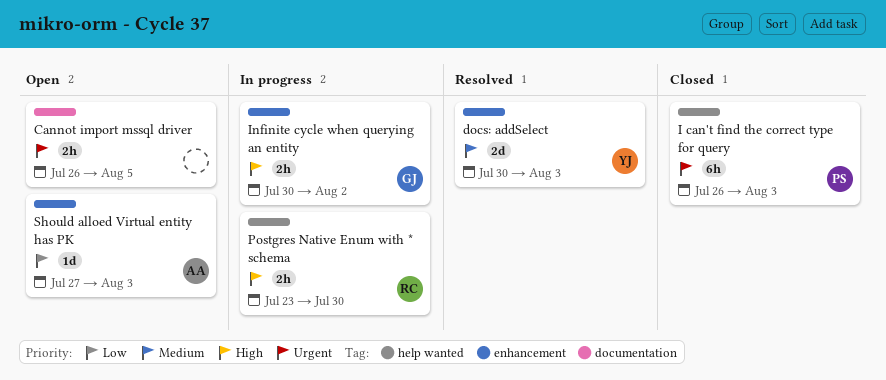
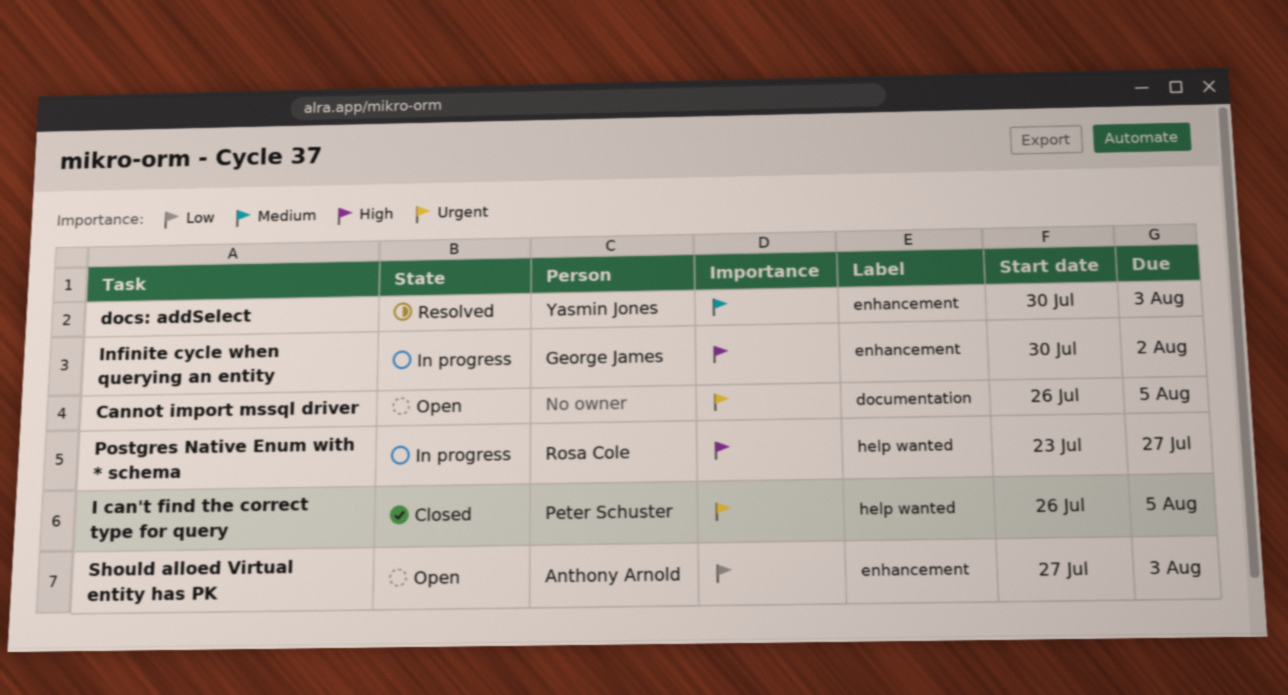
I can't find the correct type for query, due: Aug 3 -> Aug 5
Postgres Native Enum with * schema, due: Jul 30 -> Jul 27

